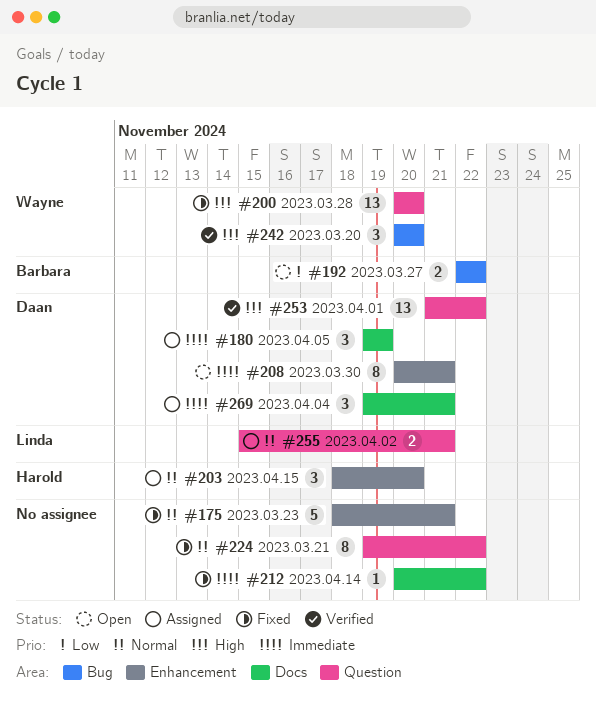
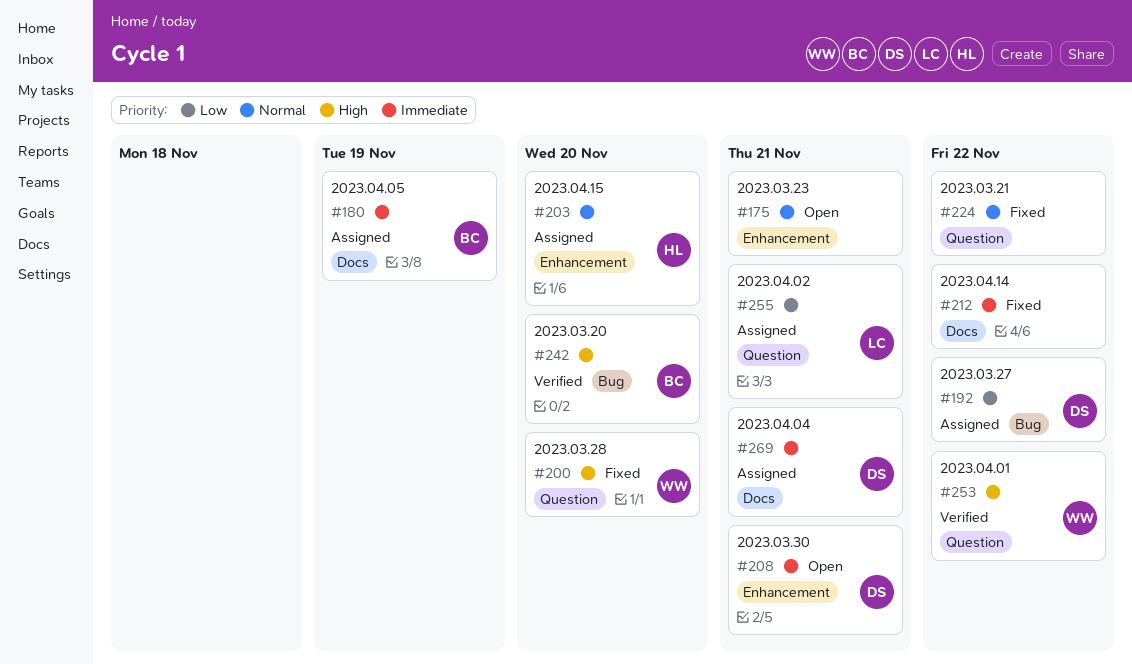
#175, status: Fixed -> Open
#180, owner: Daan -> Barbara
#192, status: Open -> Assigned
#192, owner: Barbara -> Daan
#242, owner: Wayne -> Barbara
#253, owner: Daan -> Wayne
#255, priority: Normal -> Low

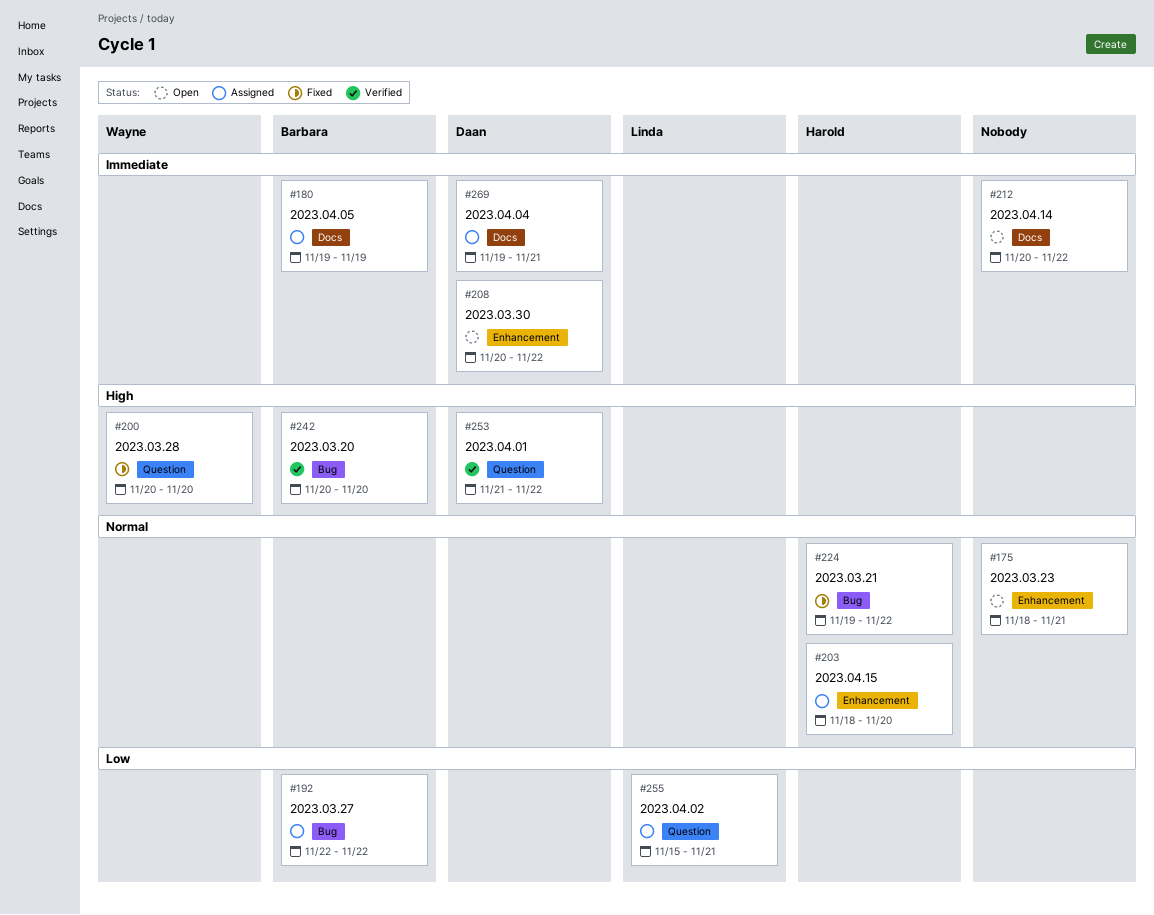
#192, owner: Daan -> Barbara
#208, due: Nov 21 -> Nov 22
#212, status: Fixed -> Open
#224, owner: none -> Harold
#224, label: Question -> Bug
#253, owner: Wayne -> Daan

